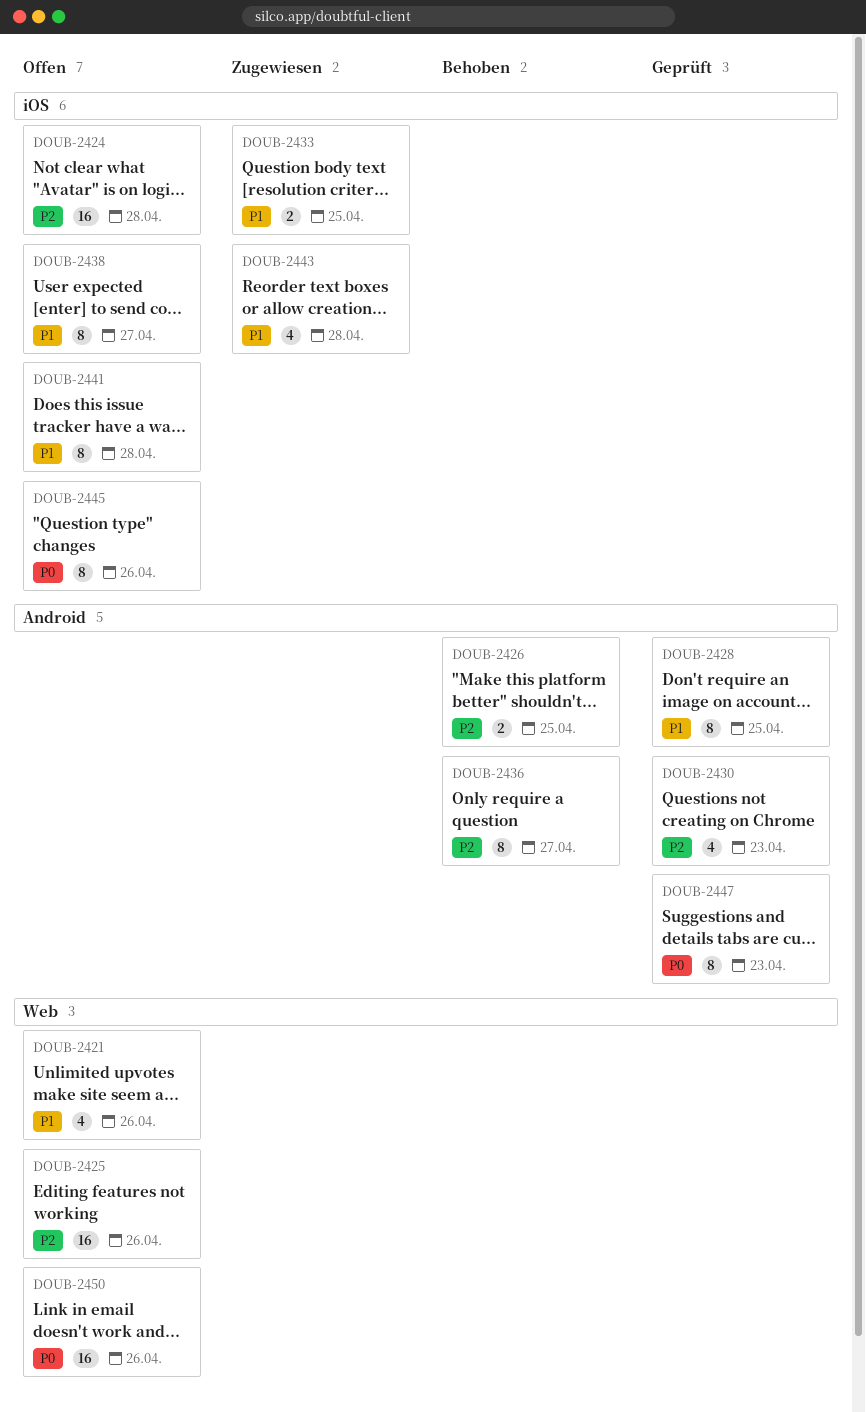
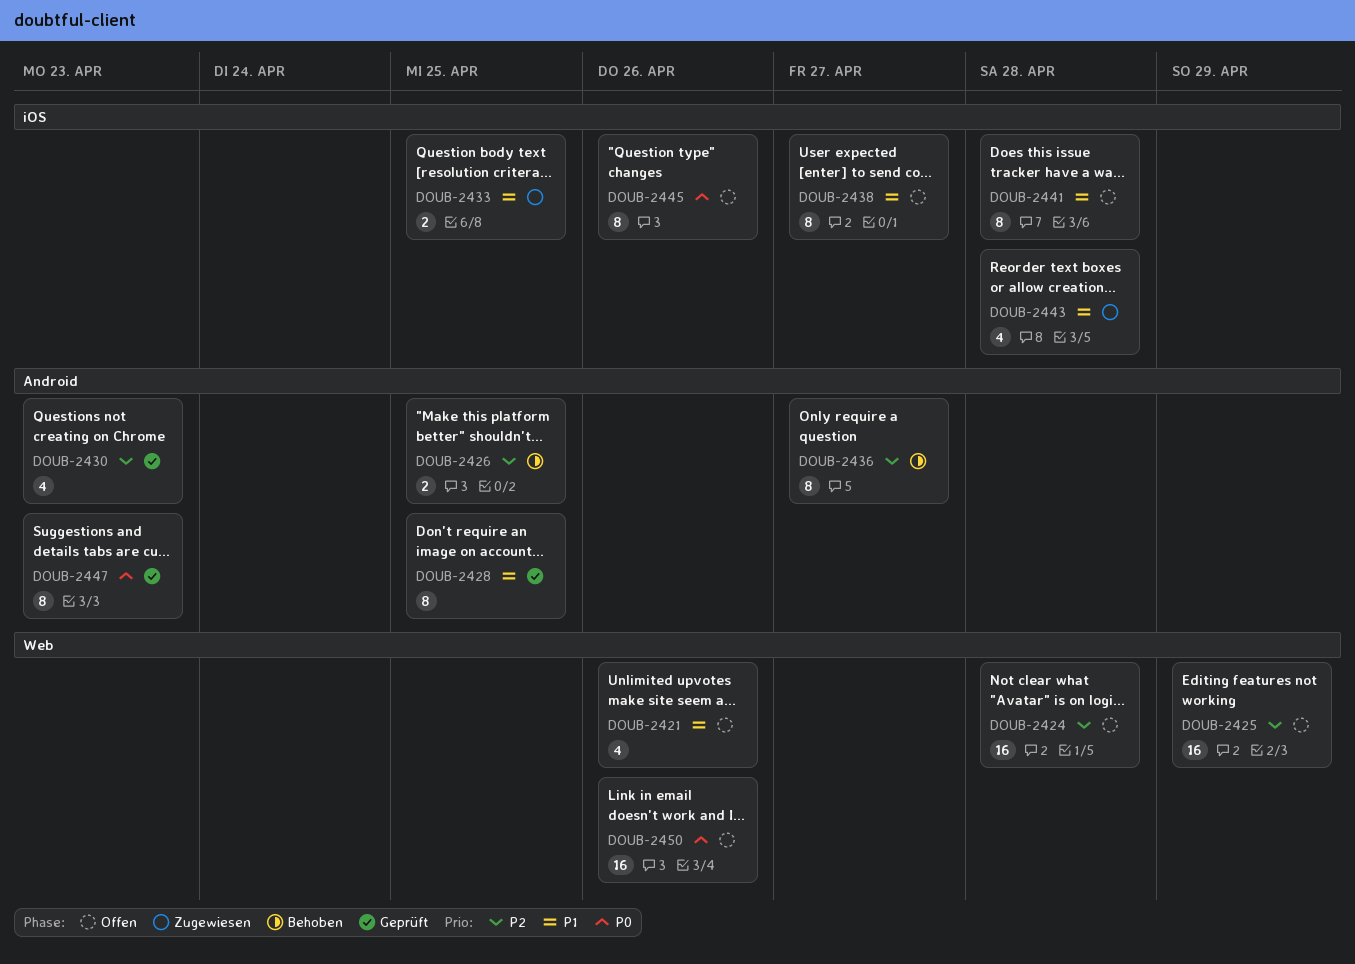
DOUB-2424, label: iOS -> Web
DOUB-2425, due: Apr 26 -> Apr 29

